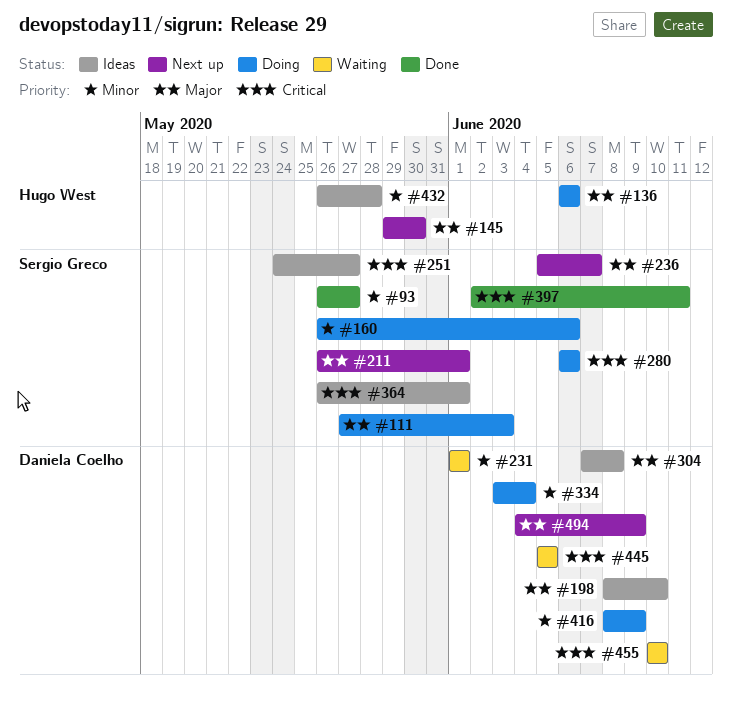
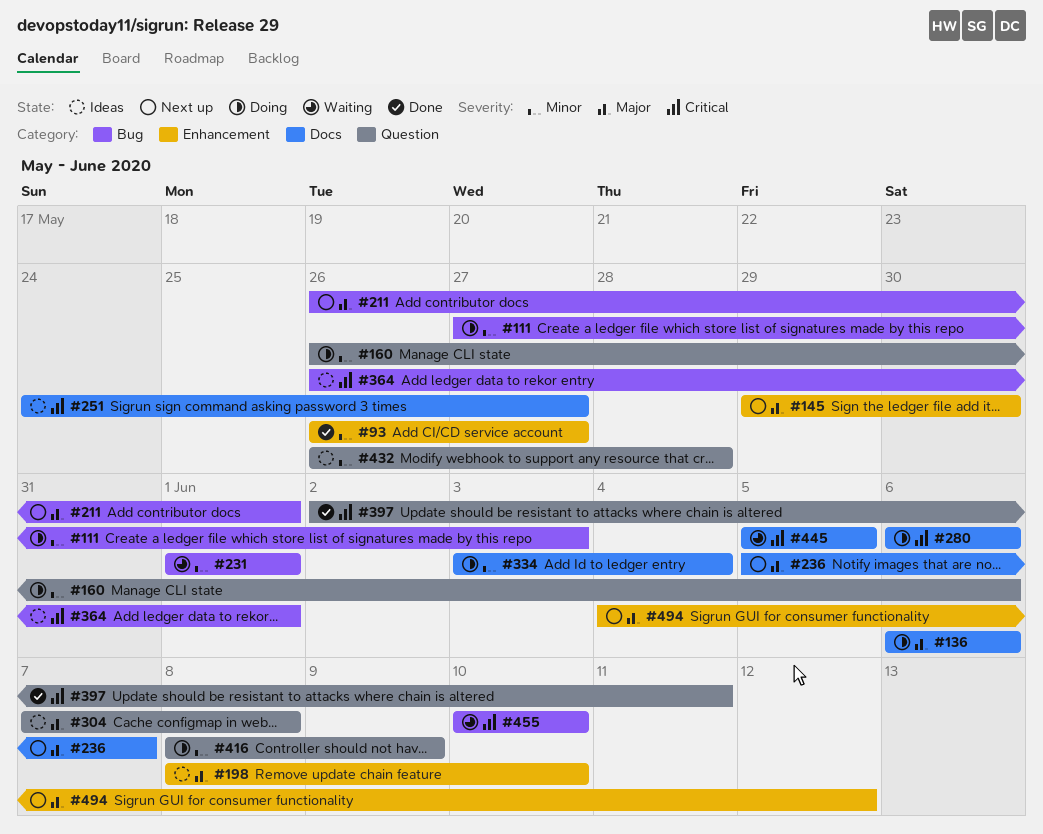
#111, priority: Major -> Minor
#494, due: Jun 9 -> Jun 12

